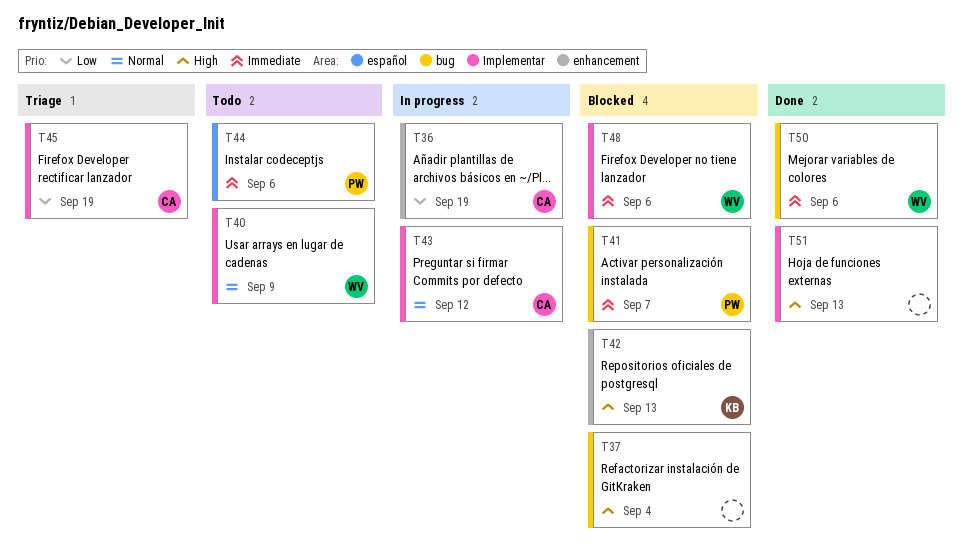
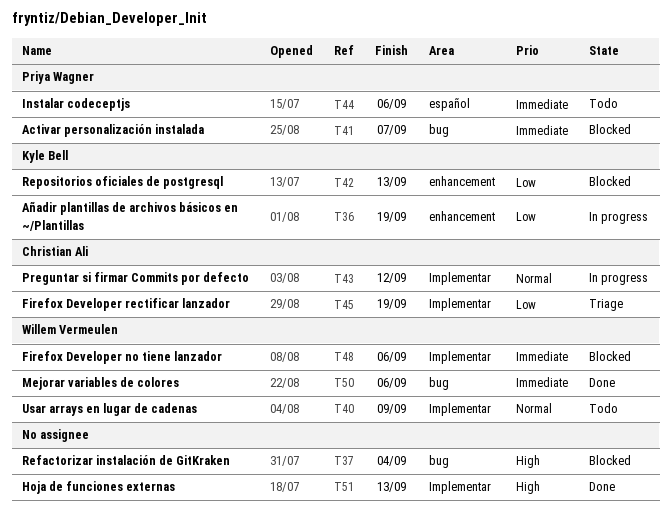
T36, owner: Christian Ali -> Kyle Bell
T42, priority: High -> Low

